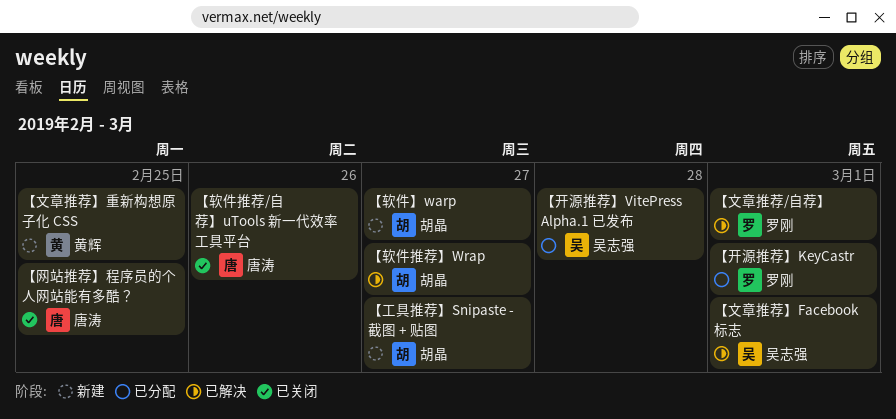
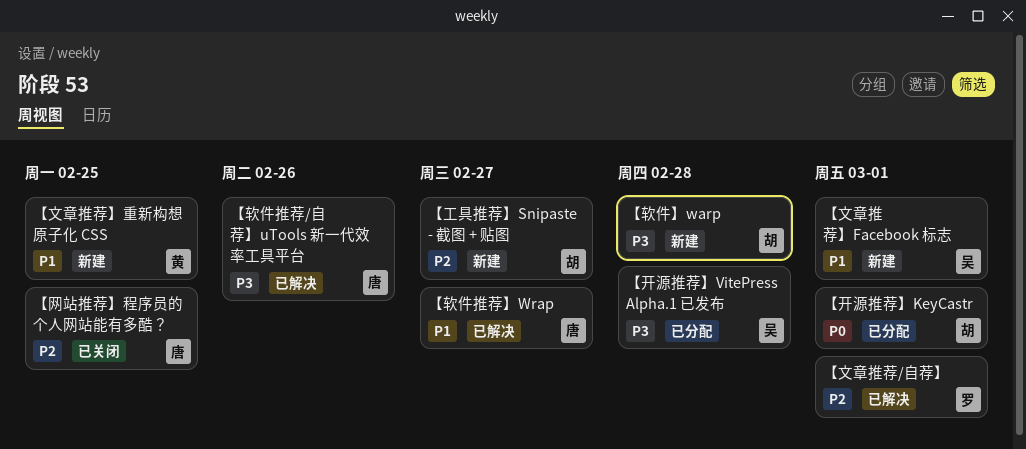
【开源推荐】KeyCastr, owner: 罗刚 -> 胡晶
【文章推荐】Facebook 标志, status: 已解决 -> 新建
【软件】warp, due: Feb 27 -> Feb 28
【软件推荐/自荐】uTools 新一代效率工具平台, status: 已关闭 -> 已解决
【软件推荐】Wrap, owner: 胡晶 -> 唐涛

